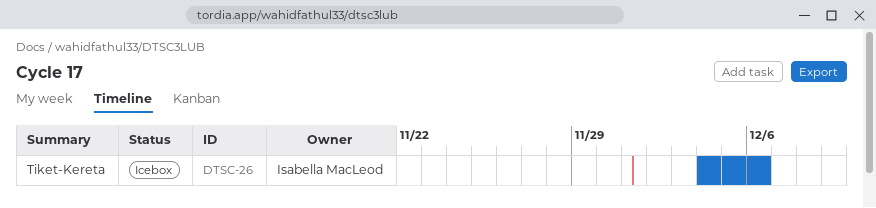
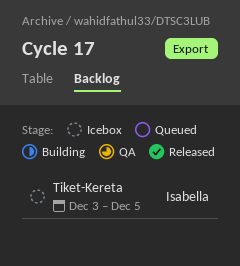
Tiket-Kereta, start: Dec 4 -> Dec 3
Tiket-Kereta, due: Dec 6 -> Dec 5

